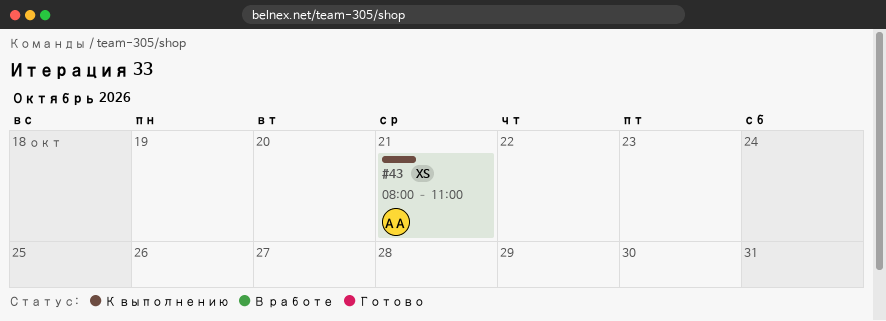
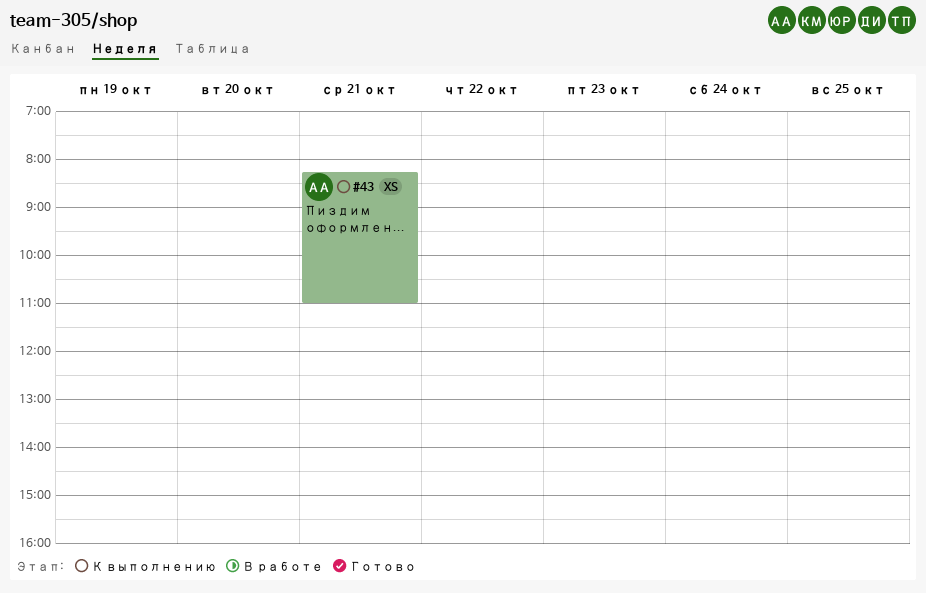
#43, begins: 08:00 -> 08:15

